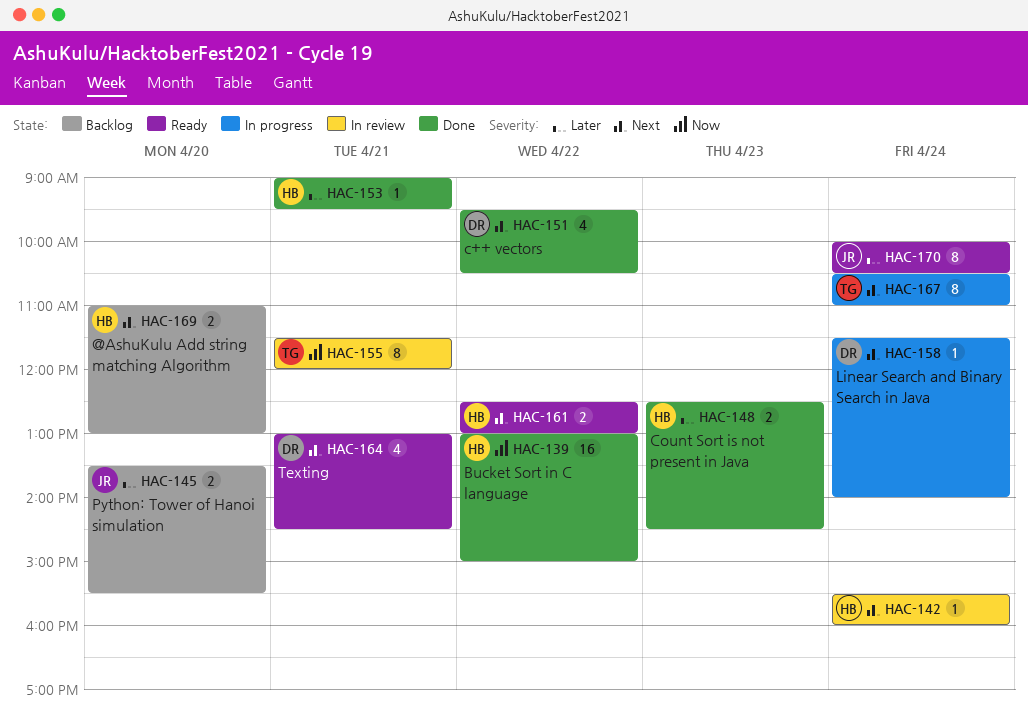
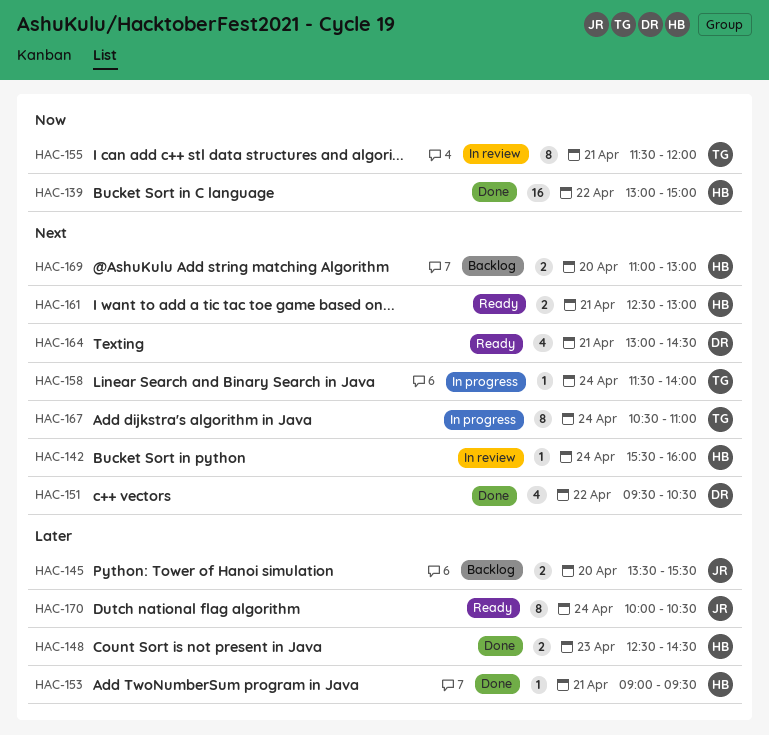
HAC-158, owner: DR -> TG
HAC-161, day: Apr 22 -> Apr 21

